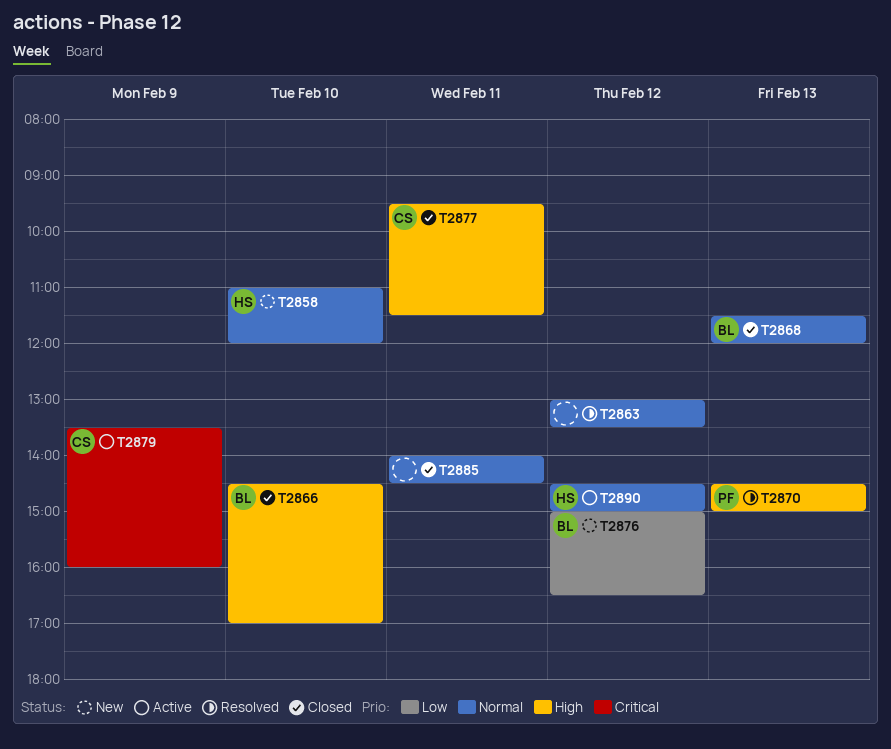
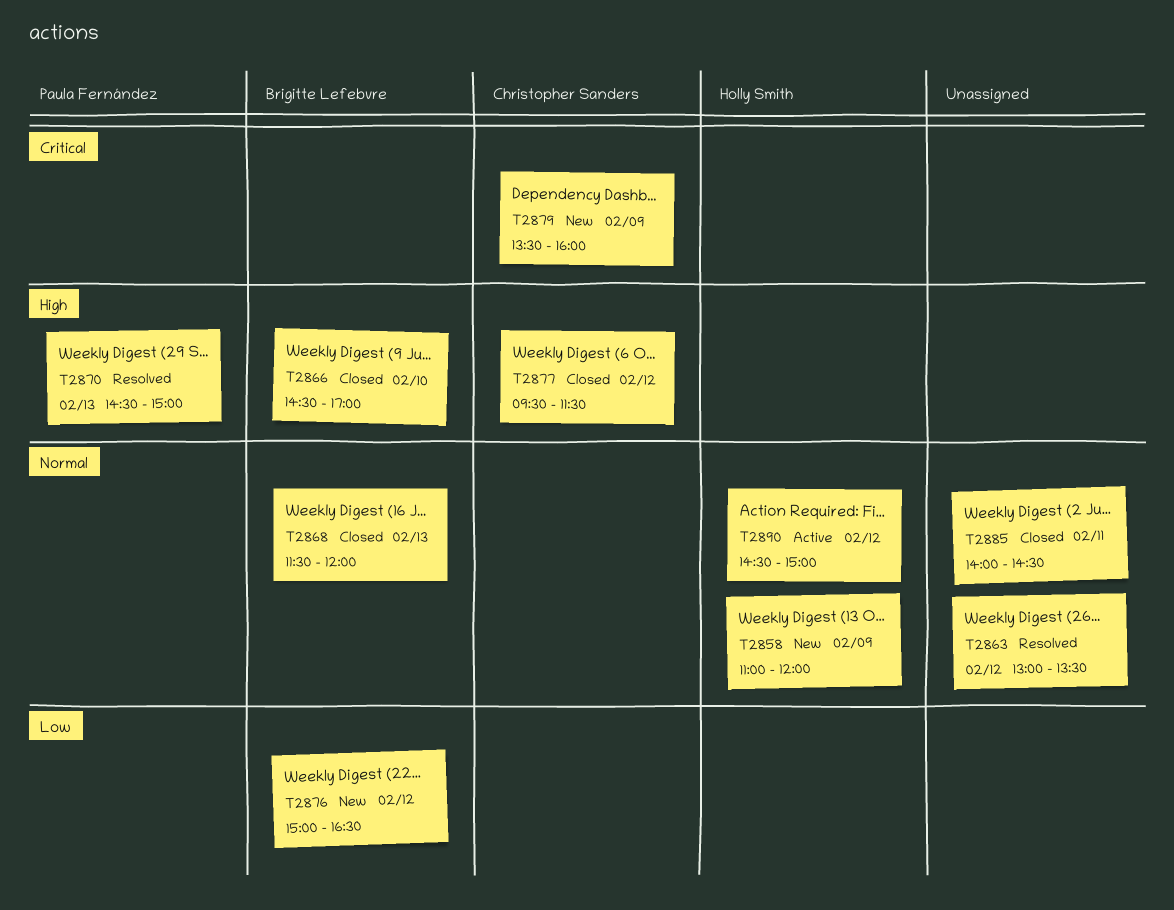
T2858, day: Feb 10 -> Feb 9
T2877, day: Feb 11 -> Feb 12
T2879, status: Active -> New

